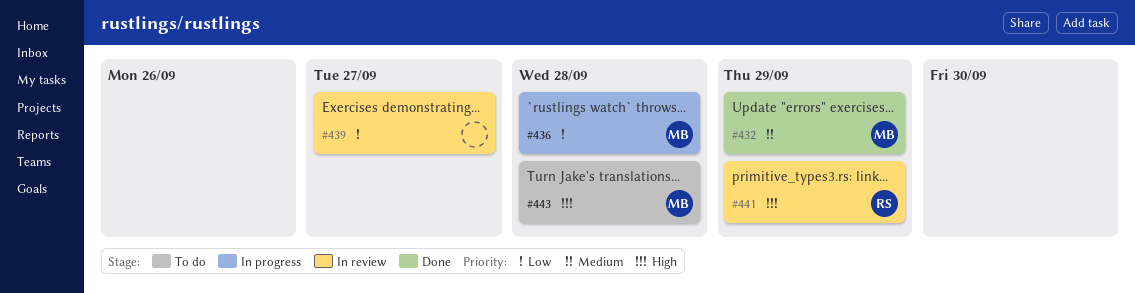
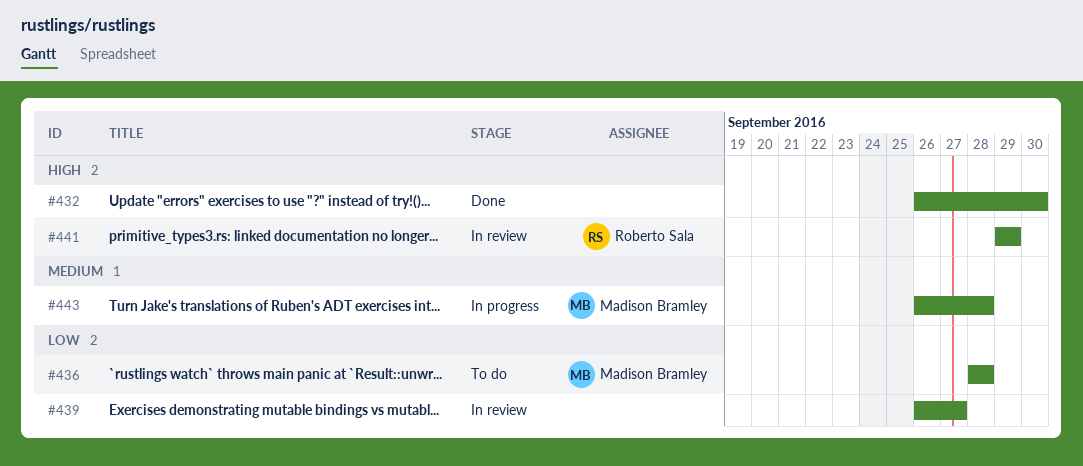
#432, owner: Madison Bramley -> none
#432, priority: Medium -> High
#432, due: Sep 29 -> Sep 30
#436, status: In progress -> To do
#443, status: To do -> In progress
#443, priority: High -> Medium

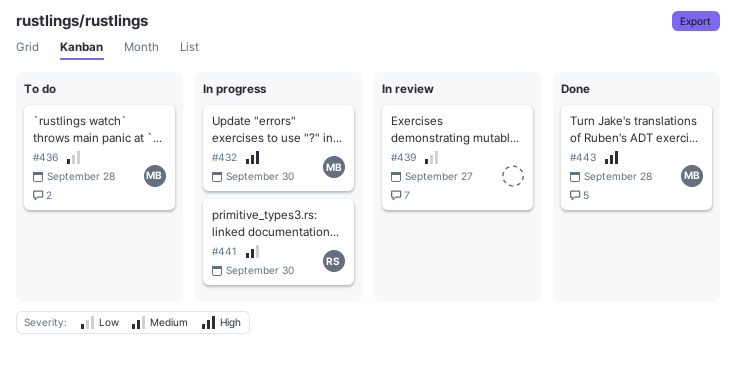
#432, status: Done -> In progress
#432, owner: none -> Madison Bramley
#441, status: In review -> In progress
#441, priority: High -> Medium
#441, due: Sep 29 -> Sep 30
#443, status: In progress -> Done
#443, priority: Medium -> High

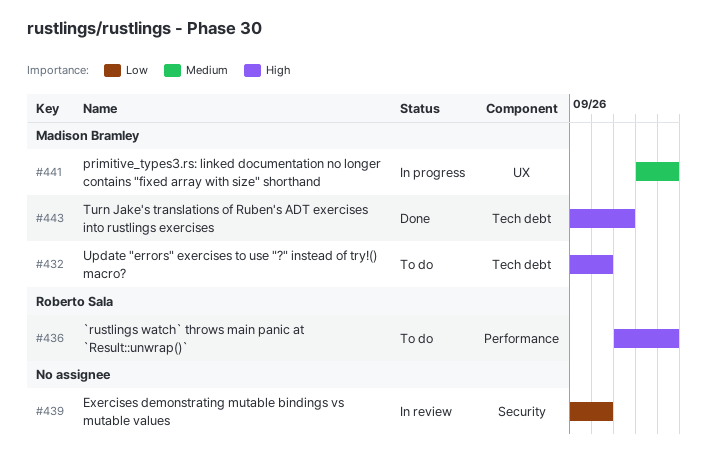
#432, status: In progress -> To do
#432, due: Sep 30 -> Sep 27
#436, owner: Madison Bramley -> Roberto Sala
#436, priority: Low -> High
#436, due: Sep 28 -> Sep 30
#441, owner: Roberto Sala -> Madison Bramley

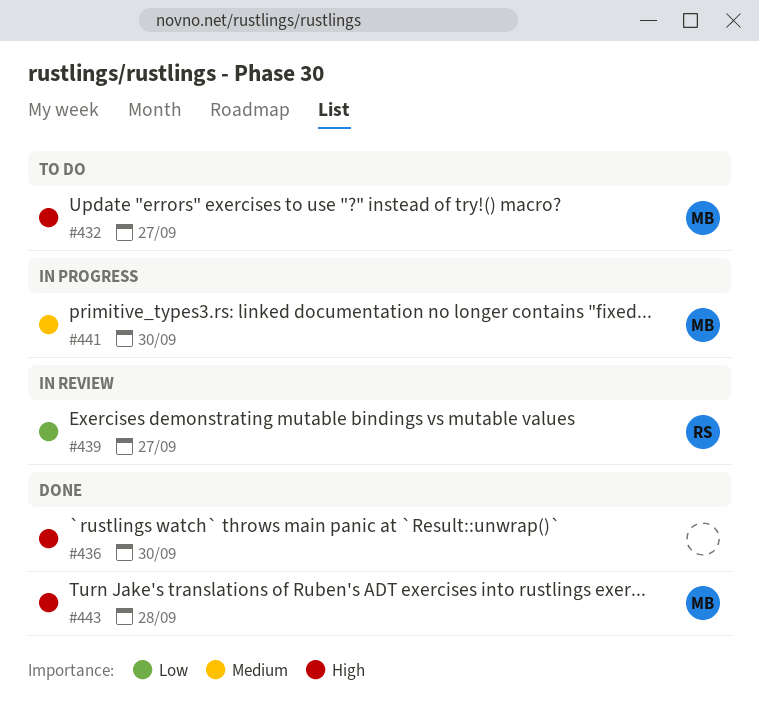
#436, status: To do -> Done
#436, owner: Roberto Sala -> none
#439, owner: none -> Roberto Sala

